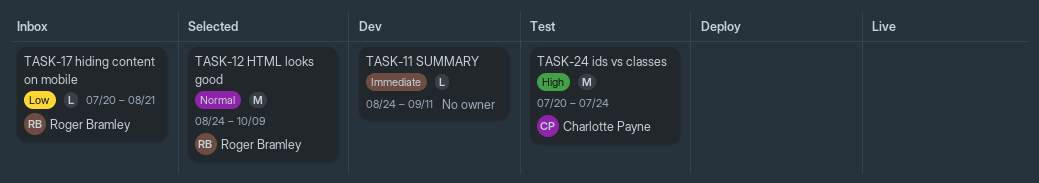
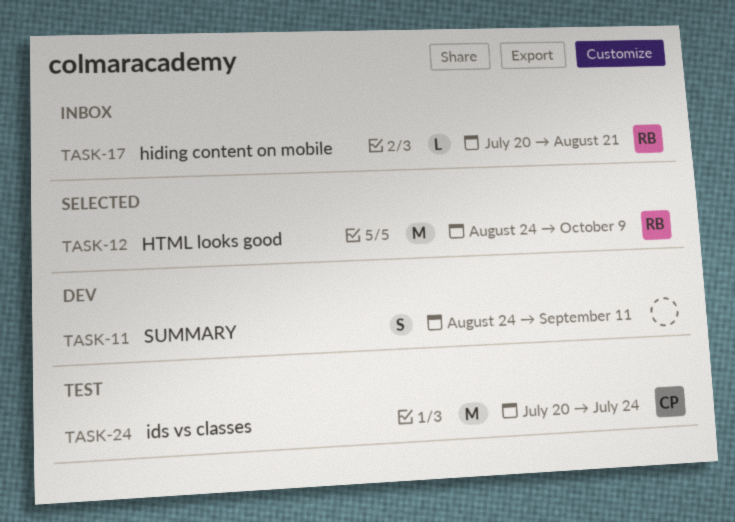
TASK-11, estimate: L -> S

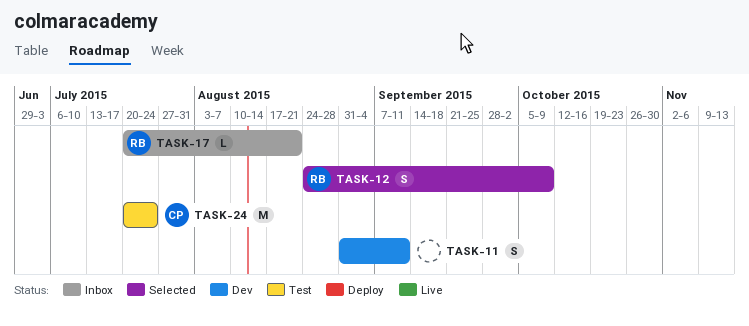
TASK-11, start: Aug 24 -> Aug 31
TASK-12, estimate: M -> S

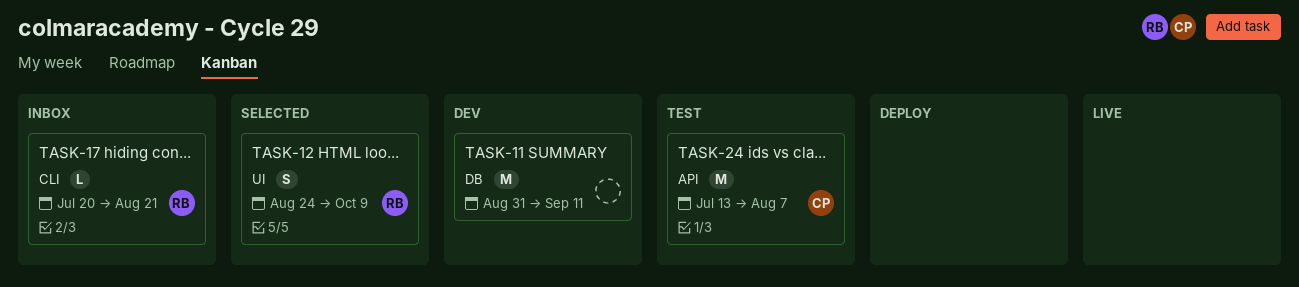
TASK-11, estimate: S -> M
TASK-24, start: Jul 20 -> Jul 13
TASK-24, due: Jul 24 -> Aug 7

